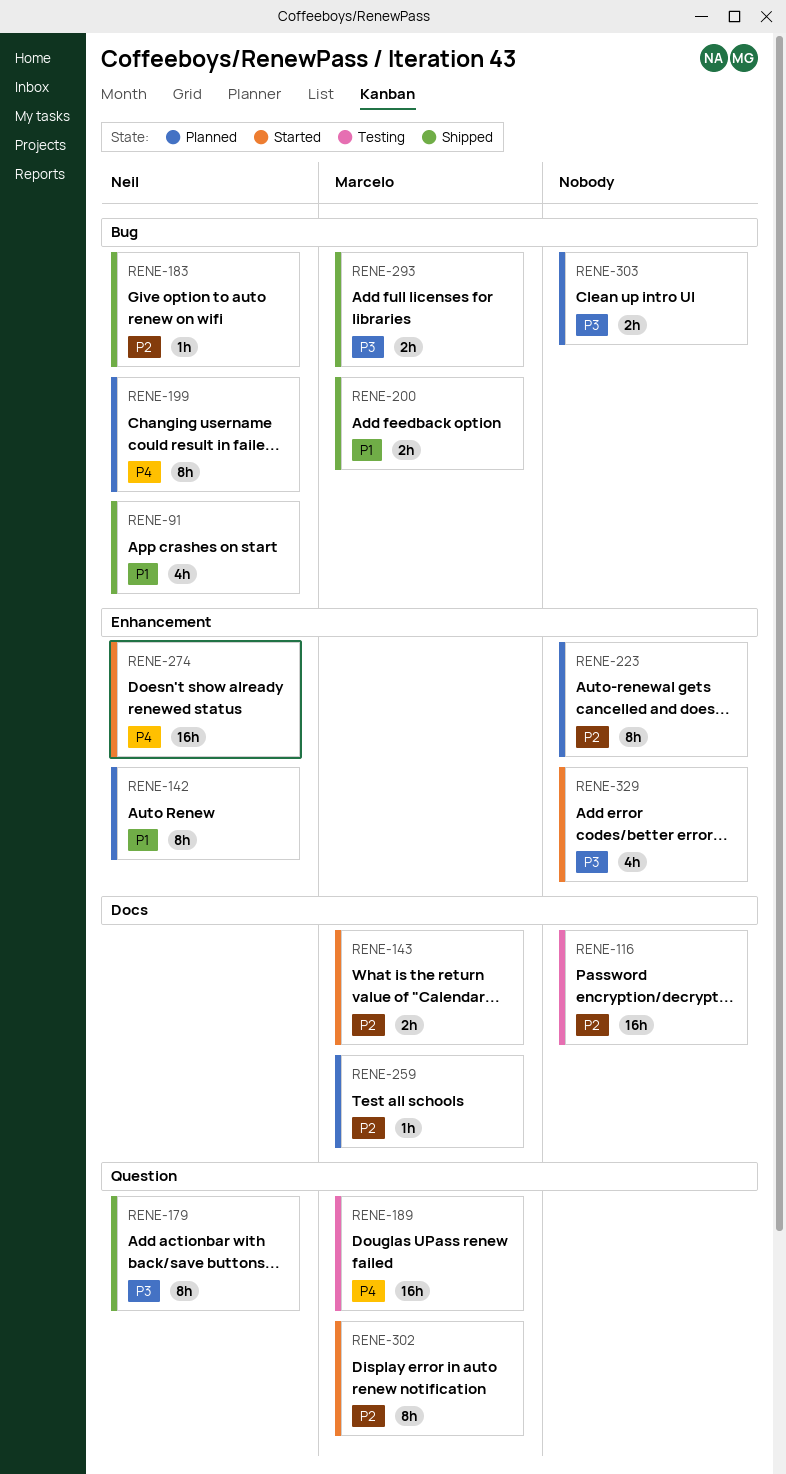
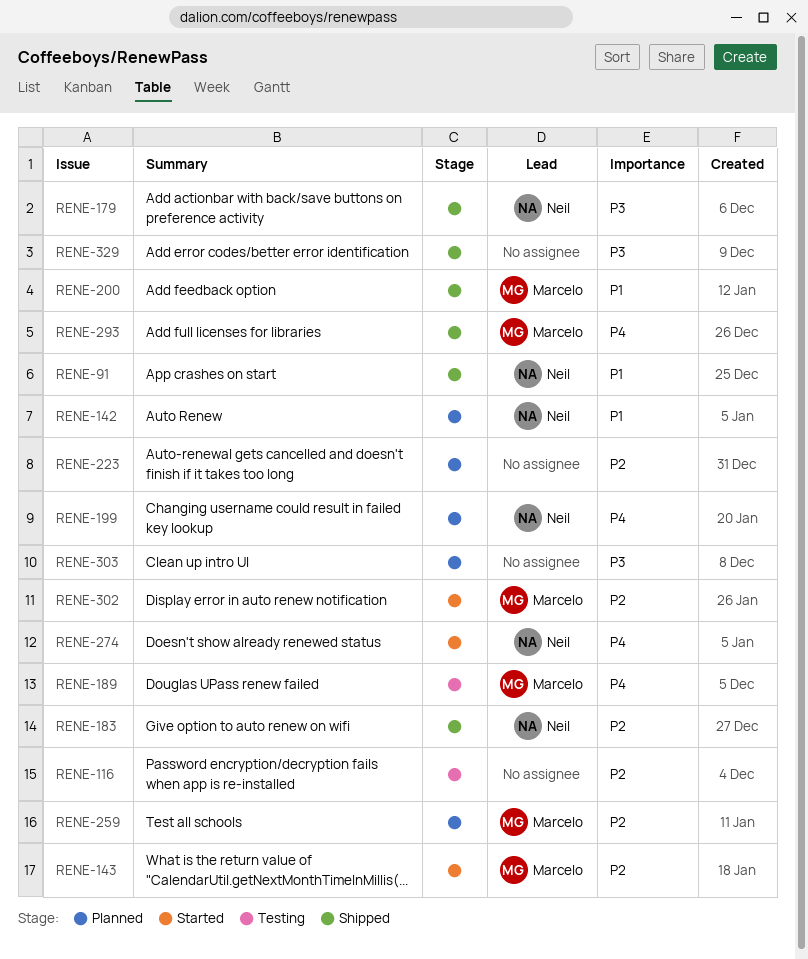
RENE-293, priority: P3 -> P4
RENE-329, status: Started -> Shipped

